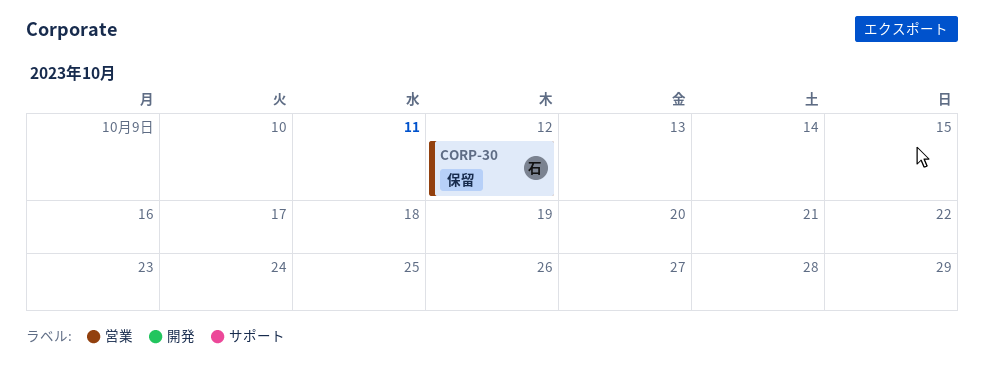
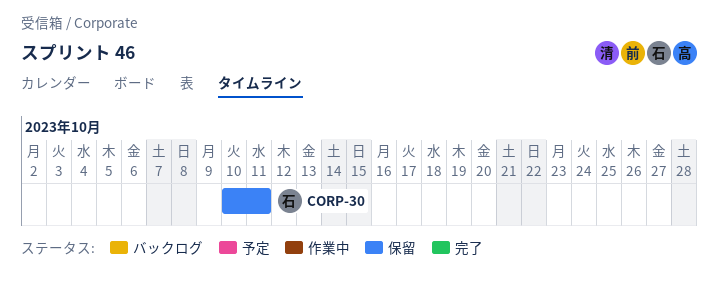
CORP-30, due: Oct 12 -> Oct 11

